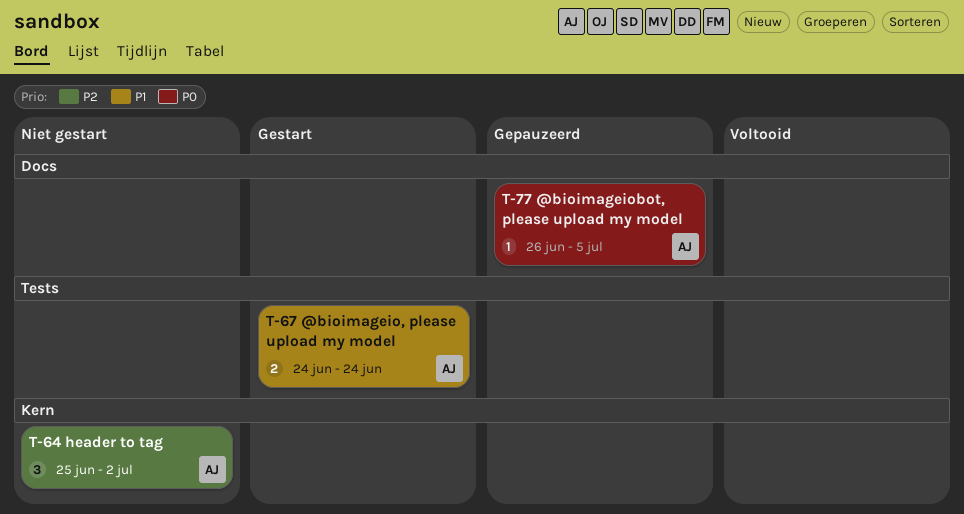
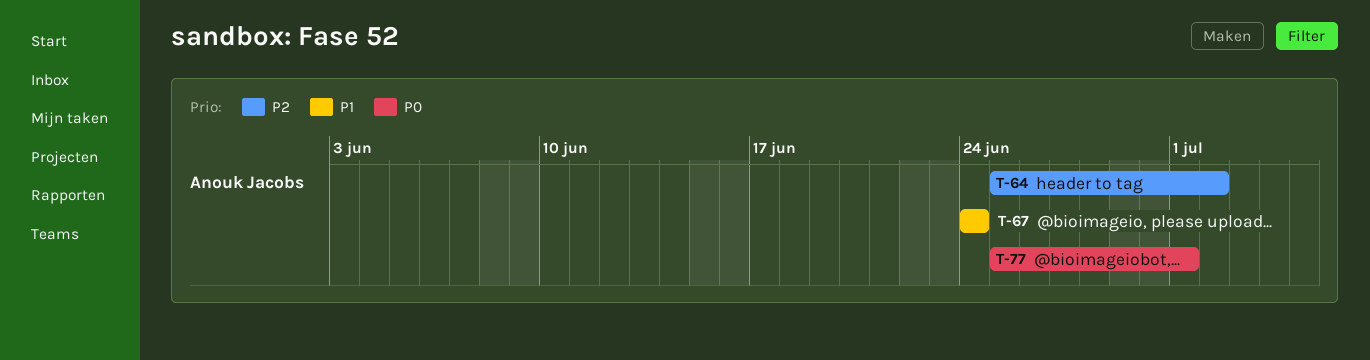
T-77, start: Jun 26 -> Jun 25
T-77, due: Jul 5 -> Jul 1

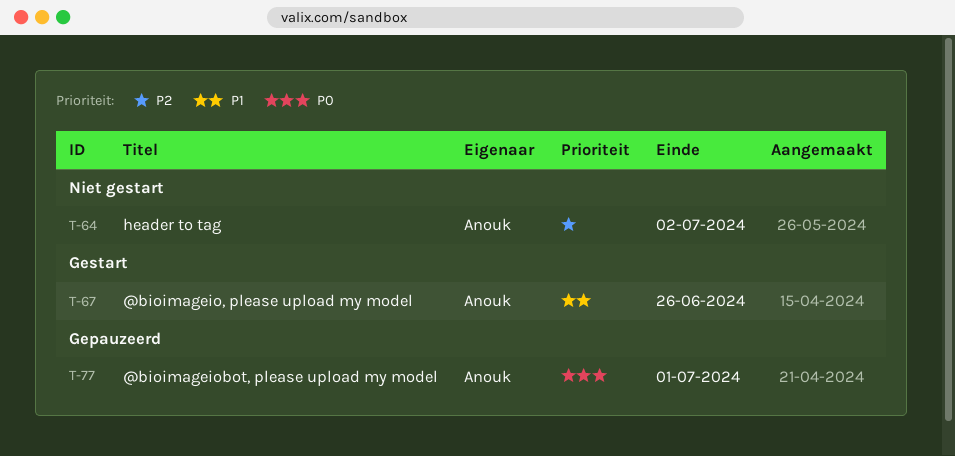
T-67, due: Jun 24 -> Jun 26

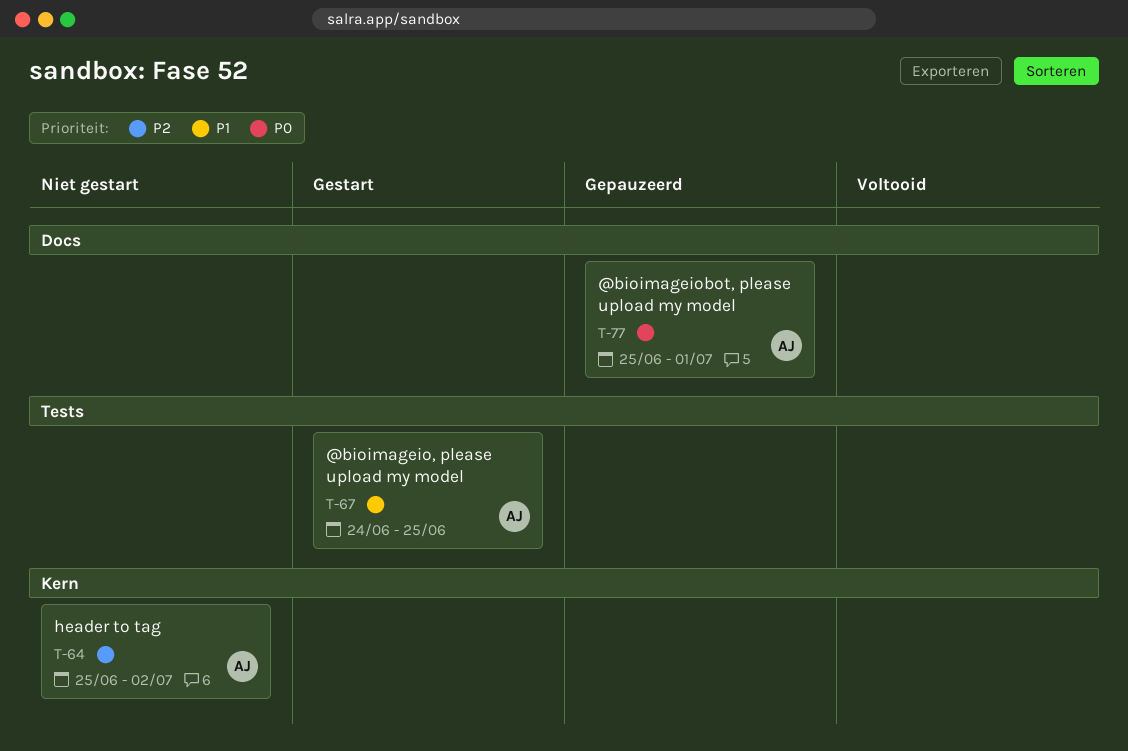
T-67, due: Jun 26 -> Jun 25

